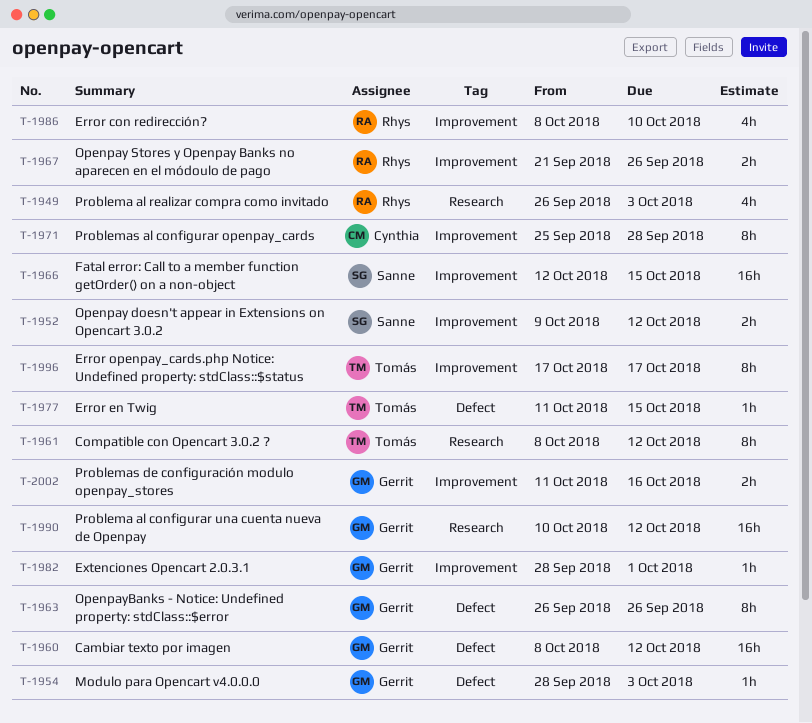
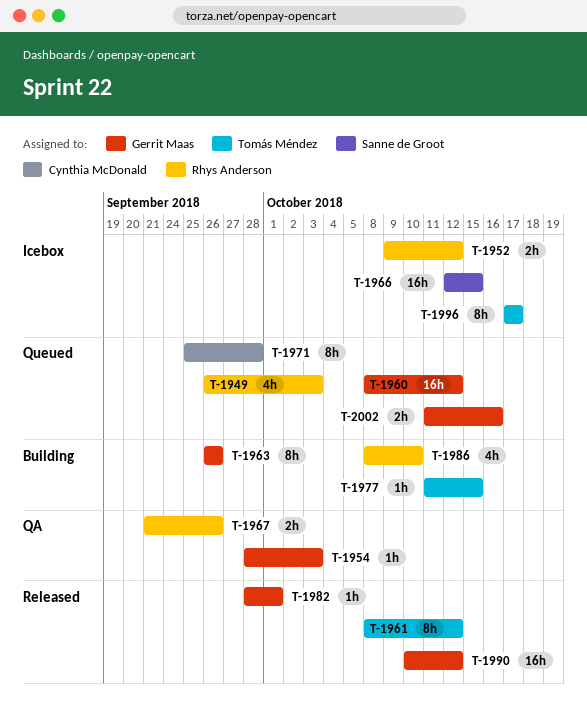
T-1952, owner: Sanne de Groot -> Rhys Anderson

